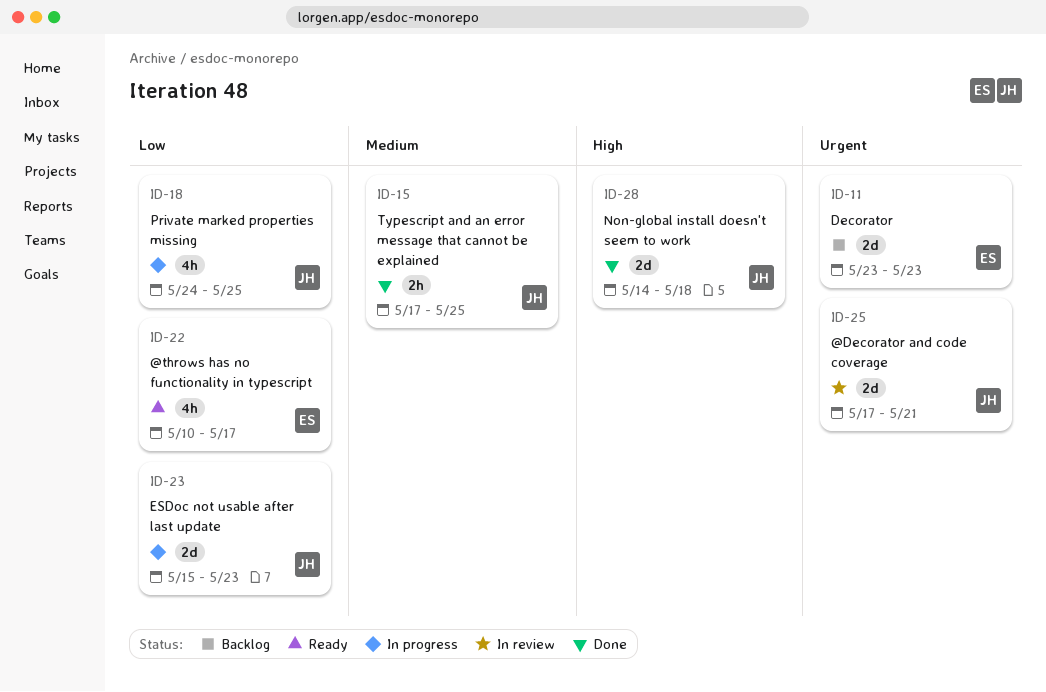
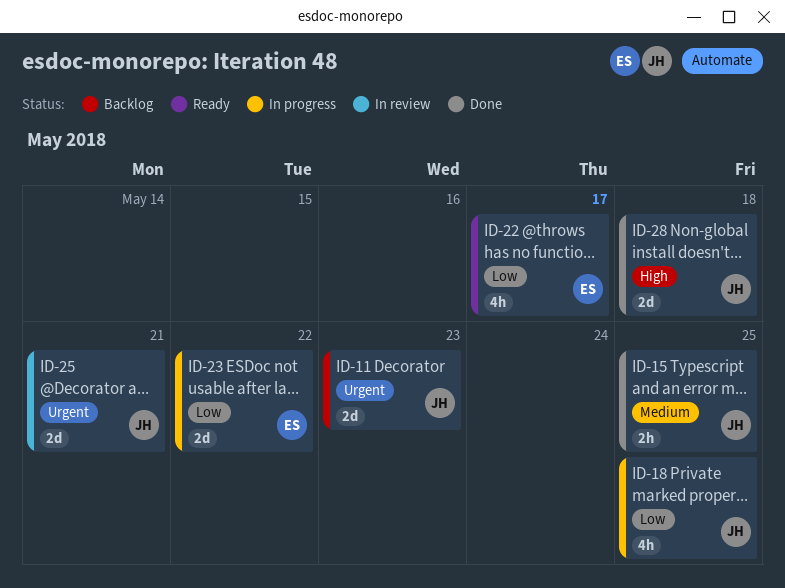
ID-11, owner: ES -> JH
ID-23, owner: JH -> ES
ID-23, due: May 23 -> May 22

